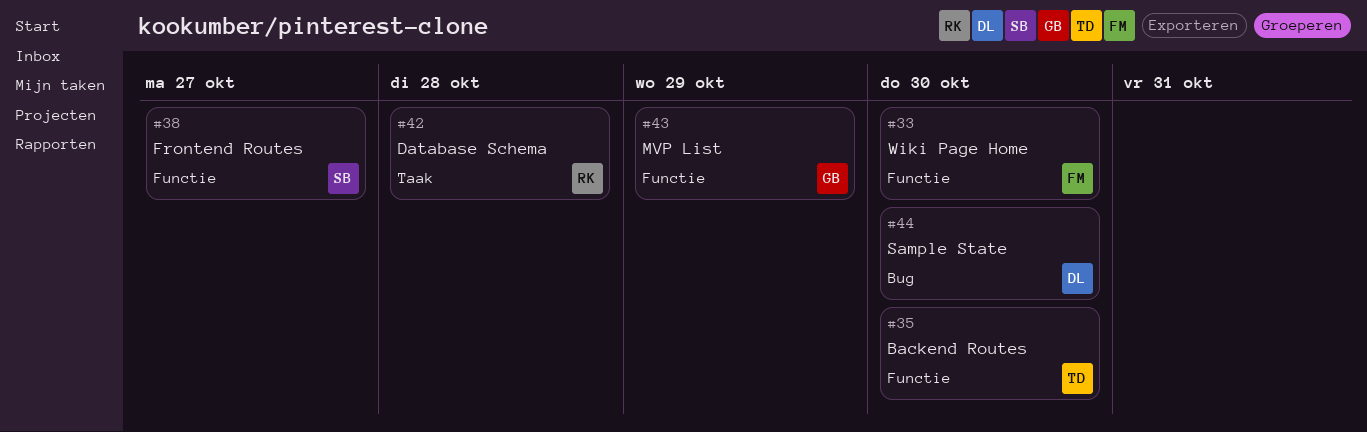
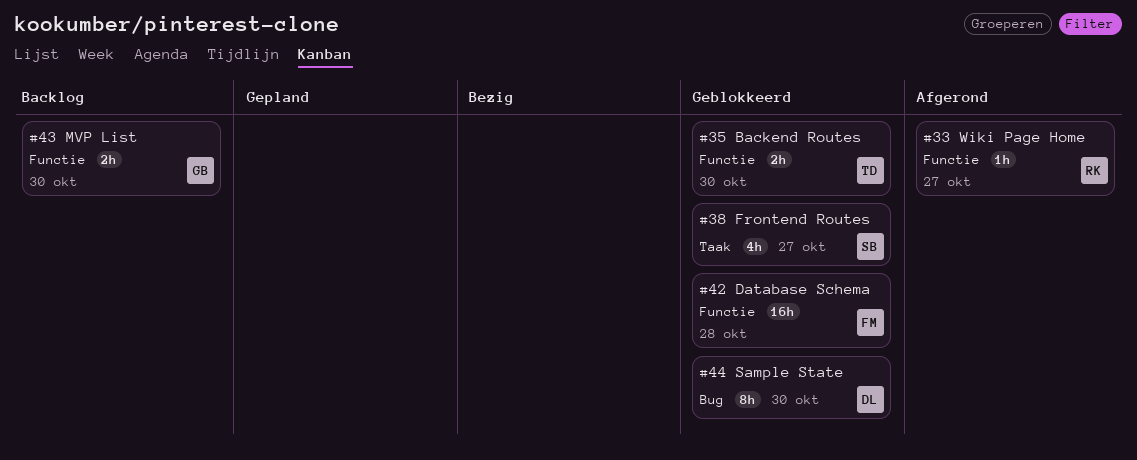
#33, owner: FM -> RK
#33, due: Oct 30 -> Oct 27
#38, label: Functie -> Taak
#42, owner: RK -> FM
#42, label: Taak -> Functie
#43, due: Oct 29 -> Oct 30

